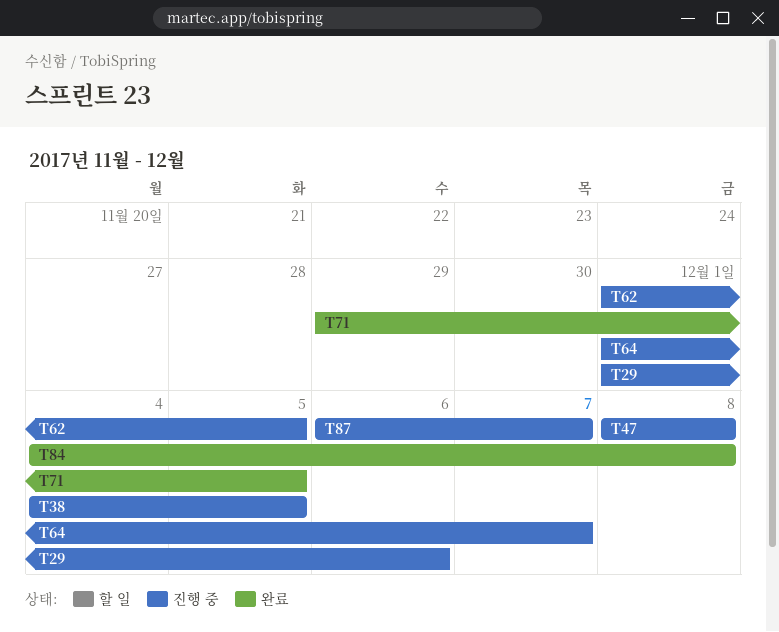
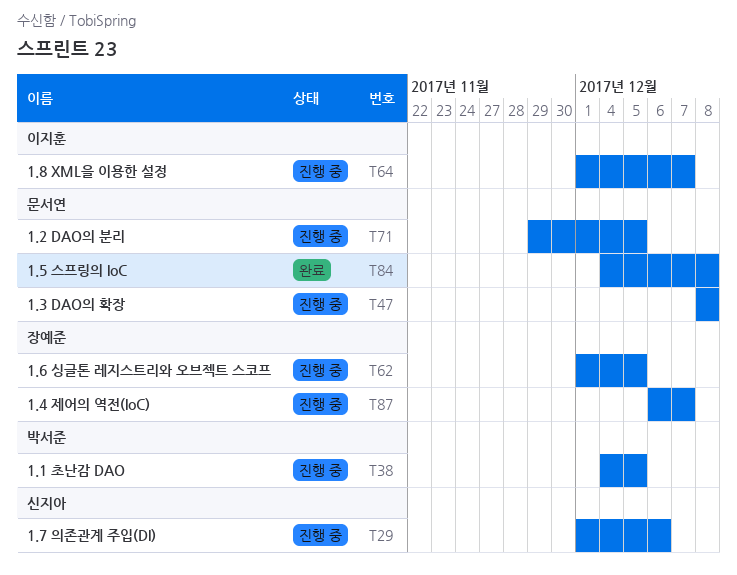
T71, status: 완료 -> 진행 중

